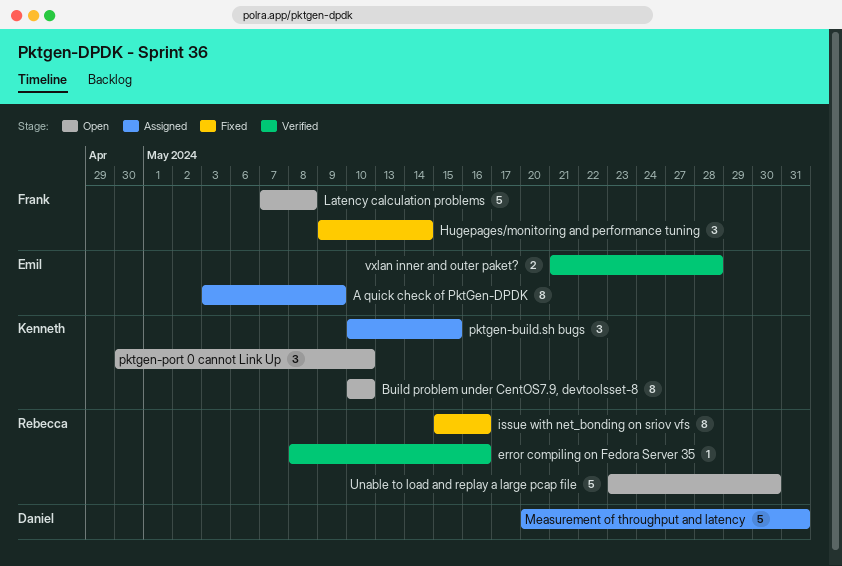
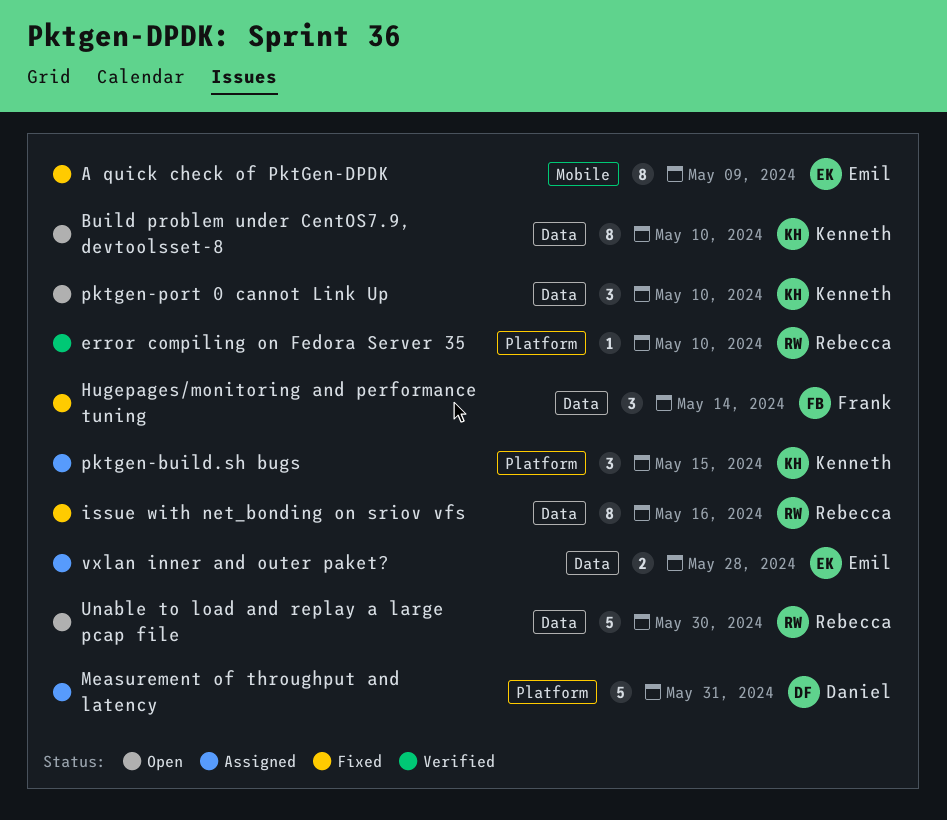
A quick check of PktGen-DPDK, status: Assigned -> Fixed
error compiling on Fedora Server 35, due: May 16 -> May 10
Latency calculation problems: present -> none
vxlan inner and outer paket?, status: Verified -> Assigned

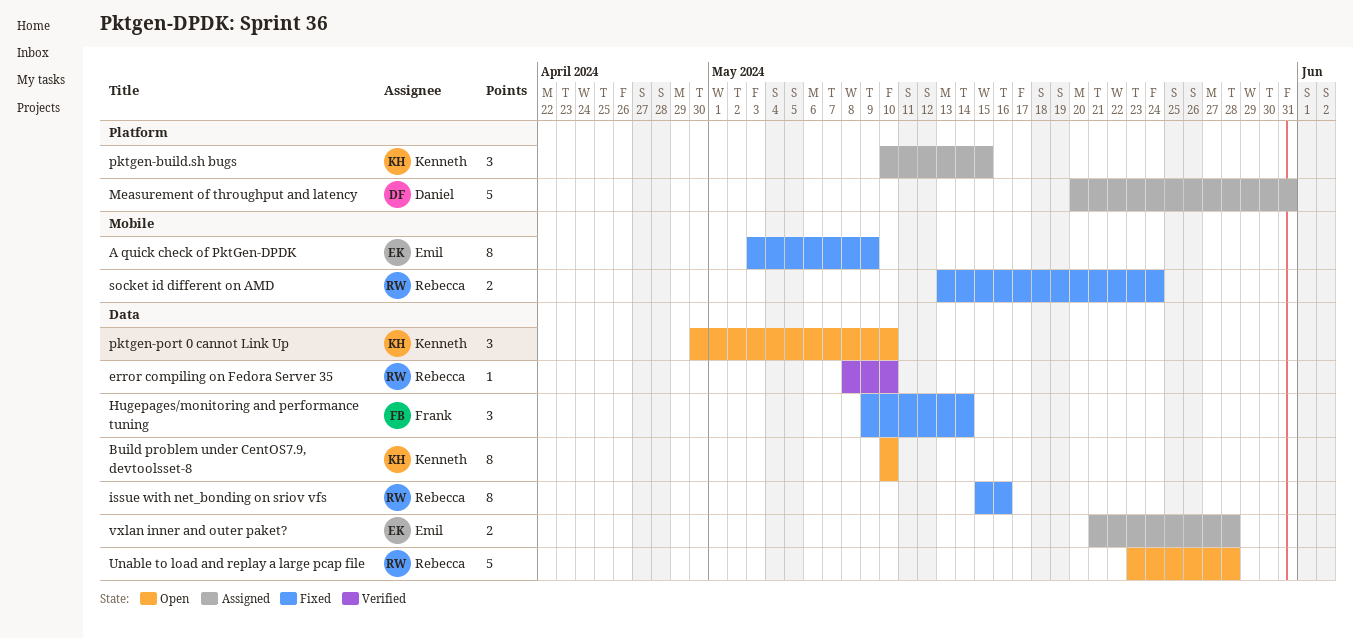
error compiling on Fedora Server 35, label: Platform -> Data
socket id different on AMD: none -> present
Unable to load and replay a large pcap file, due: May 30 -> May 28

